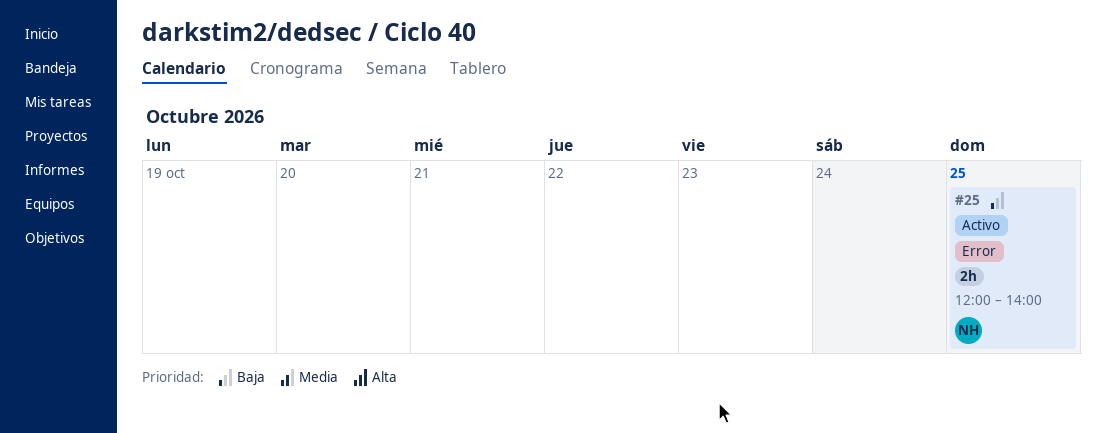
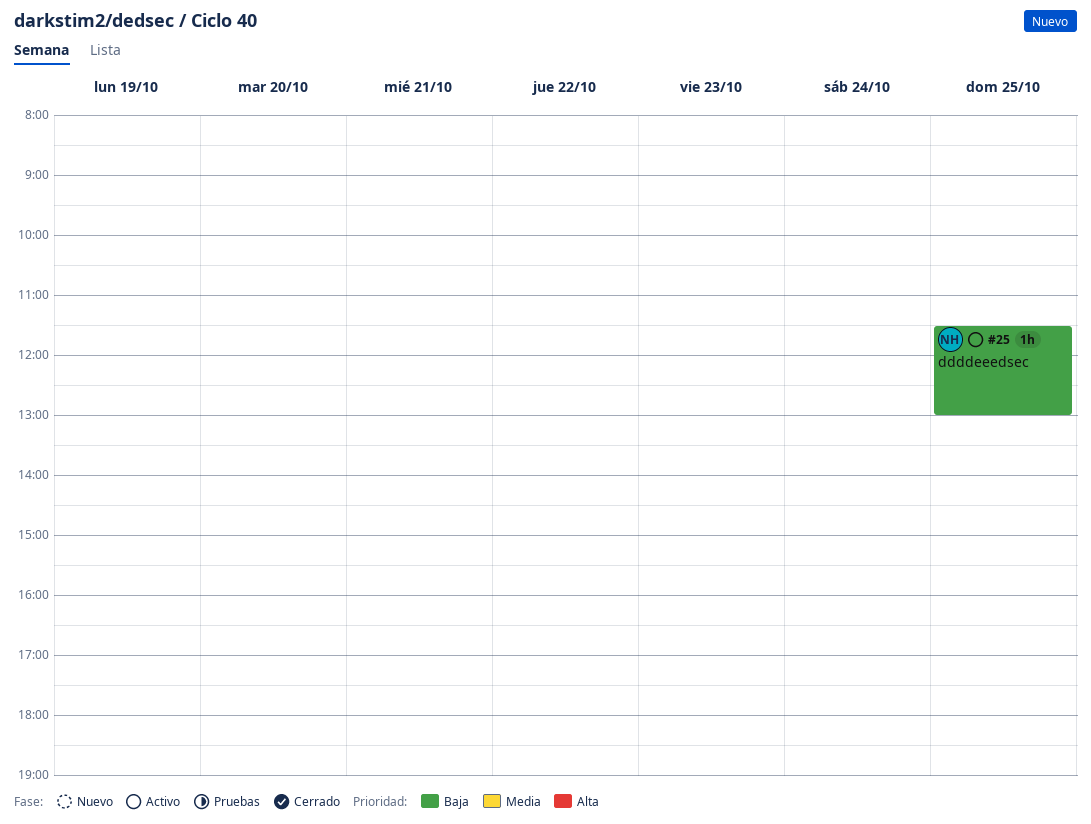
#25, estimate: 2h -> 1h
#25, begins: 12:00 -> 11:30
#25, ends: 14:00 -> 13:00

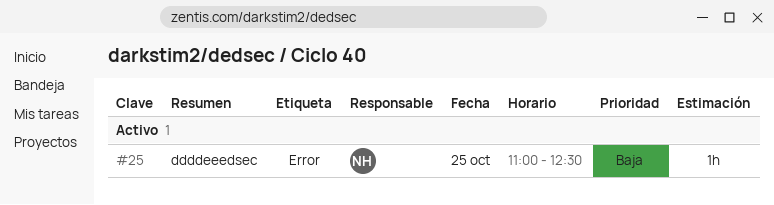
#25, begins: 11:30 -> 11:00
#25, ends: 13:00 -> 12:30

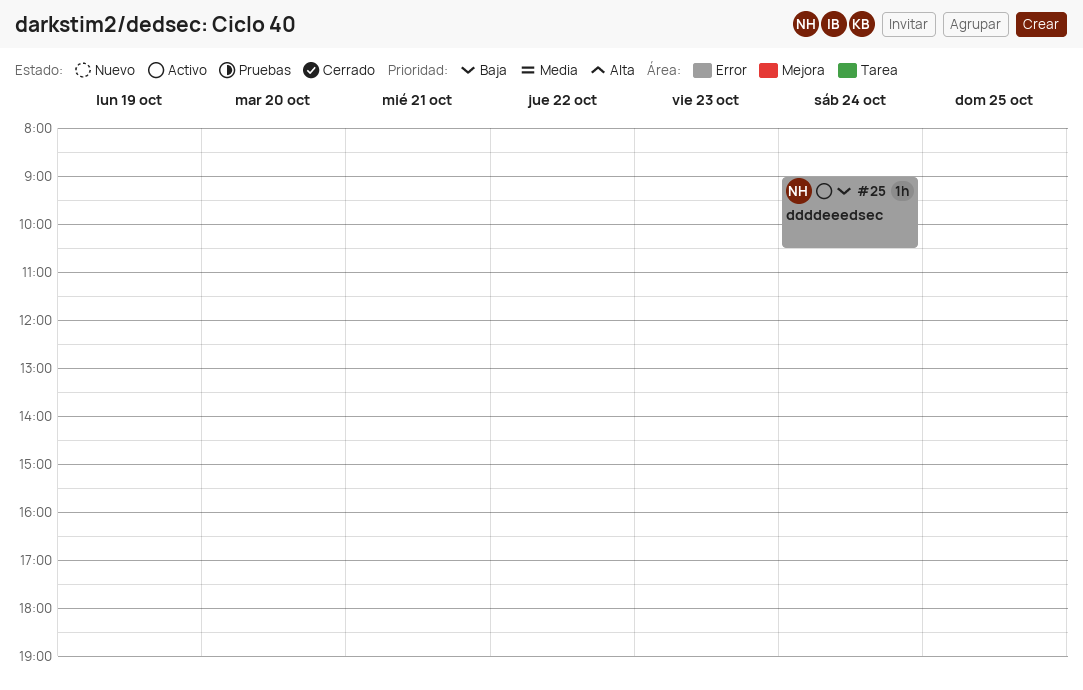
#25, day: Oct 25 -> Oct 24
#25, begins: 11:00 -> 09:00
#25, ends: 12:30 -> 10:30

